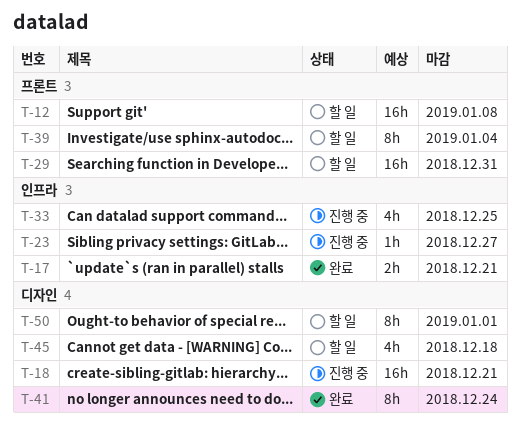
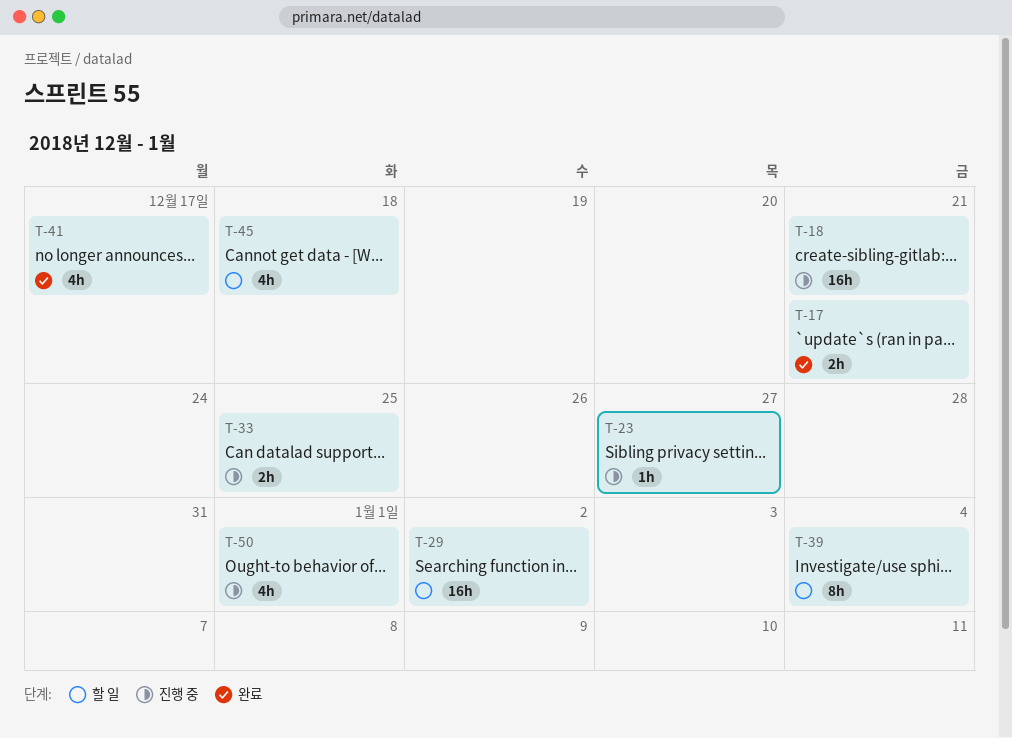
T-12: present -> none
T-29, due: Dec 31 -> Jan 2
T-33, estimate: 4h -> 2h
T-41, estimate: 8h -> 4h
T-41, due: Dec 24 -> Dec 17
T-50, status: 할 일 -> 진행 중
T-50, estimate: 8h -> 4h

